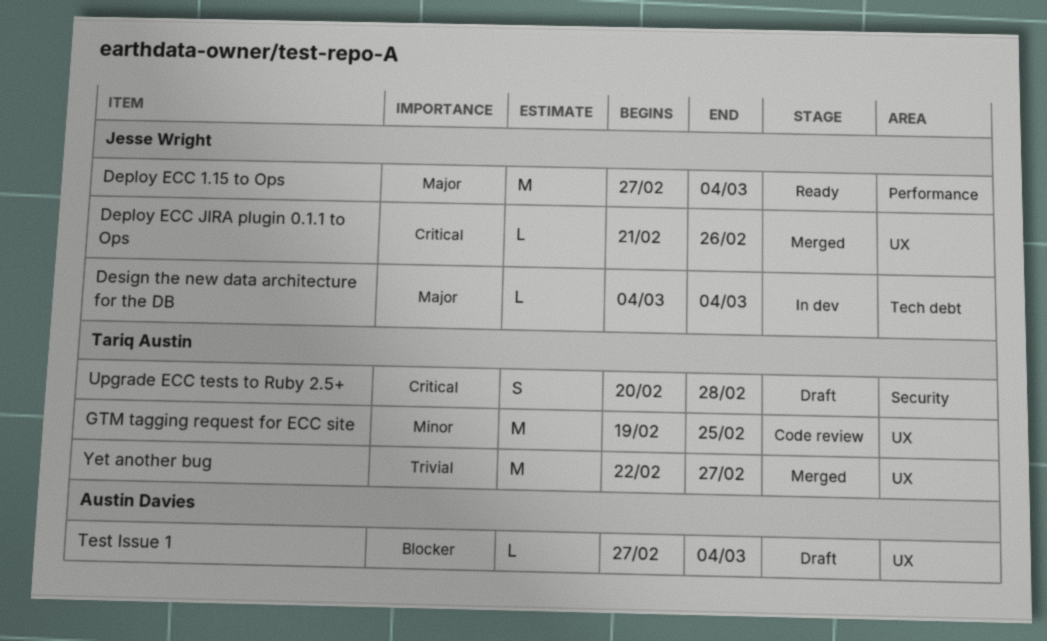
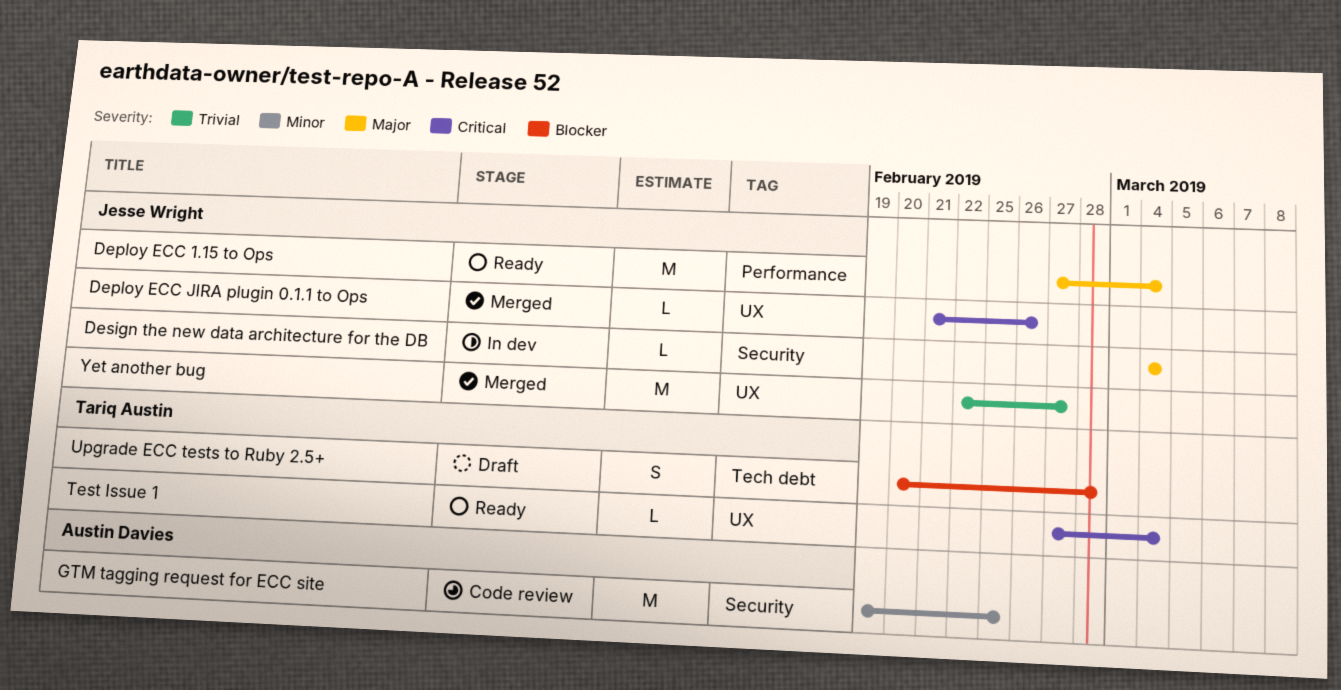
Design the new data architecture for the DB, label: Tech debt -> Security
GTM tagging request for ECC site, owner: Tariq Austin -> Austin Davies
GTM tagging request for ECC site, label: UX -> Security
Test Issue 1, status: Draft -> Ready
Test Issue 1, owner: Austin Davies -> Tariq Austin
Test Issue 1, priority: Blocker -> Critical
Upgrade ECC tests to Ruby 2.5+, priority: Critical -> Blocker
Upgrade ECC tests to Ruby 2.5+, label: Security -> Tech debt
Yet another bug, owner: Tariq Austin -> Jesse Wright

